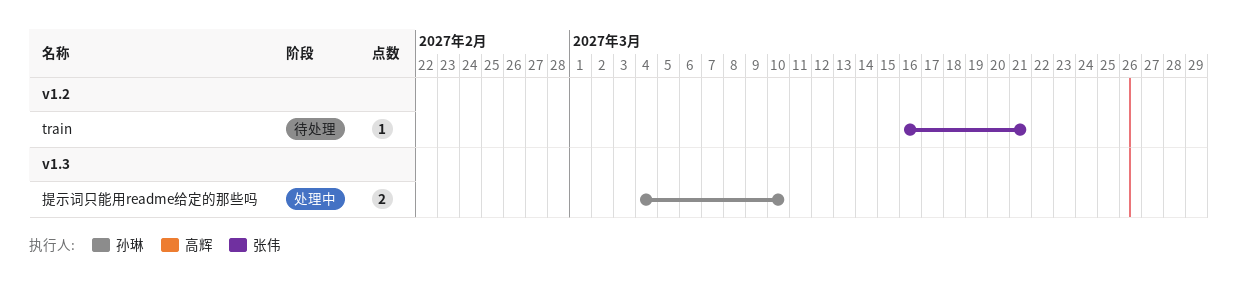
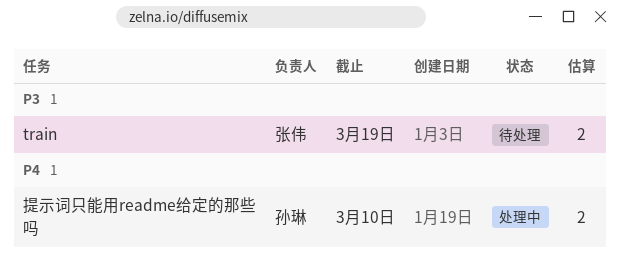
train, estimate: 1 -> 2
train, due: Mar 21 -> Mar 19

